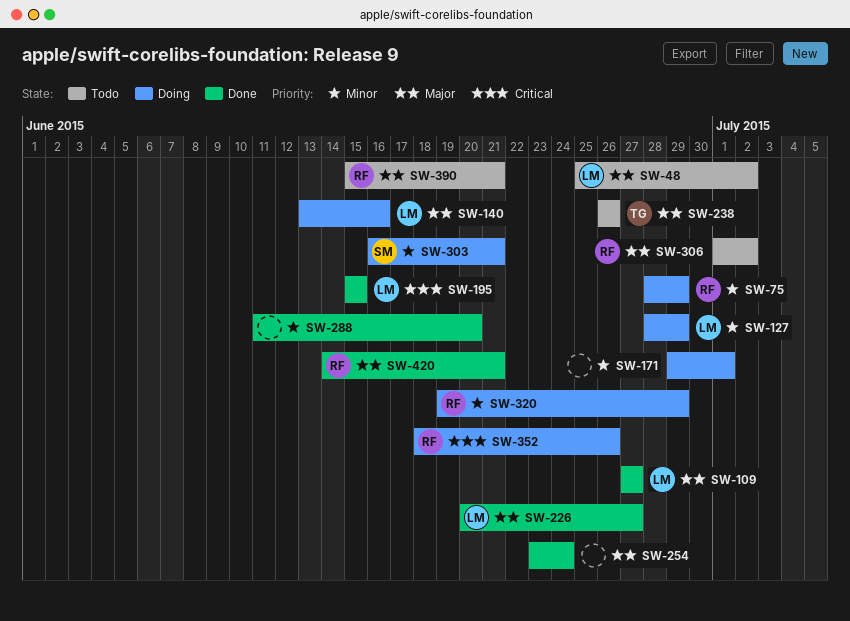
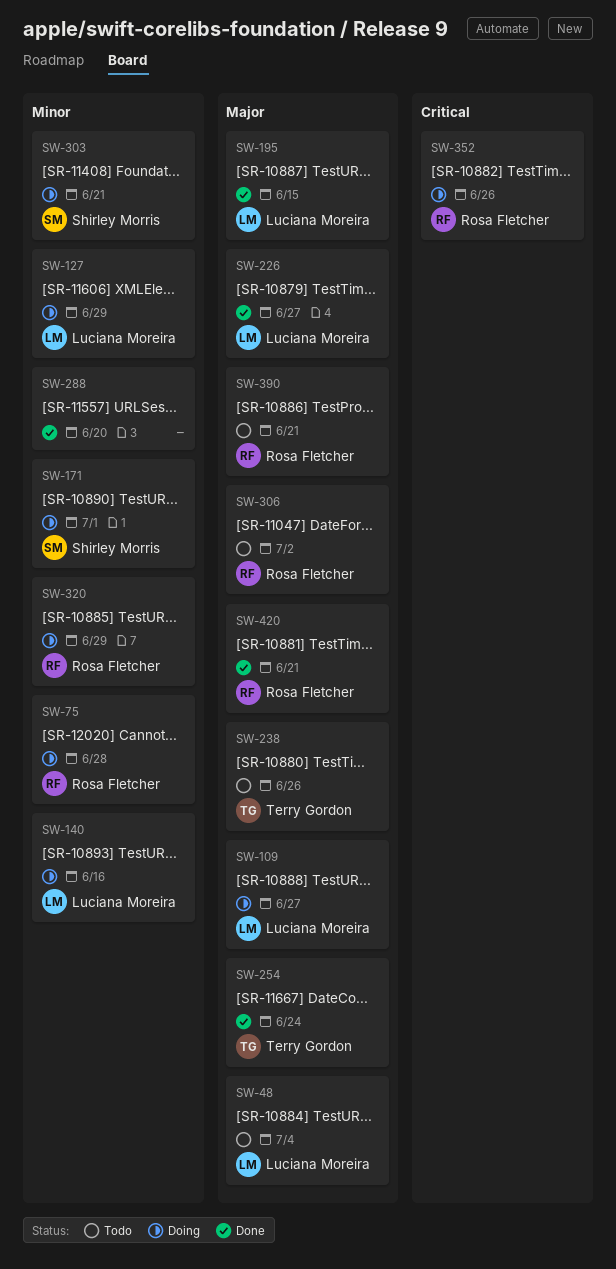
SW-48, due: Jul 2 -> Jul 4
SW-75, due: Jun 29 -> Jun 28
SW-109, status: Done -> Doing
SW-140, priority: Major -> Minor
SW-171, owner: none -> Shirley Morris
SW-195, priority: Critical -> Major
SW-254, owner: none -> Terry Gordon

